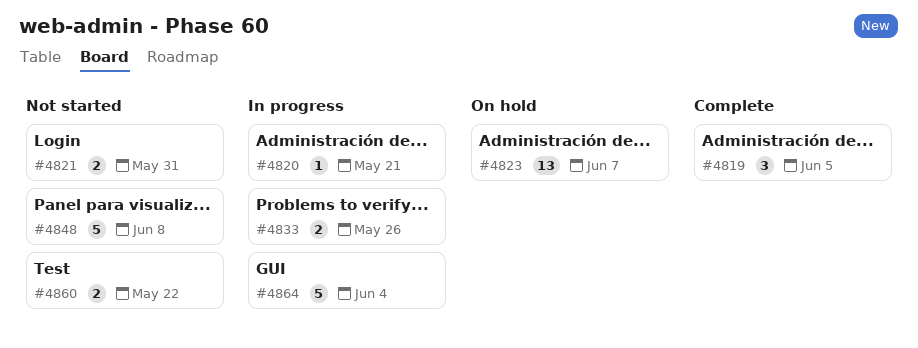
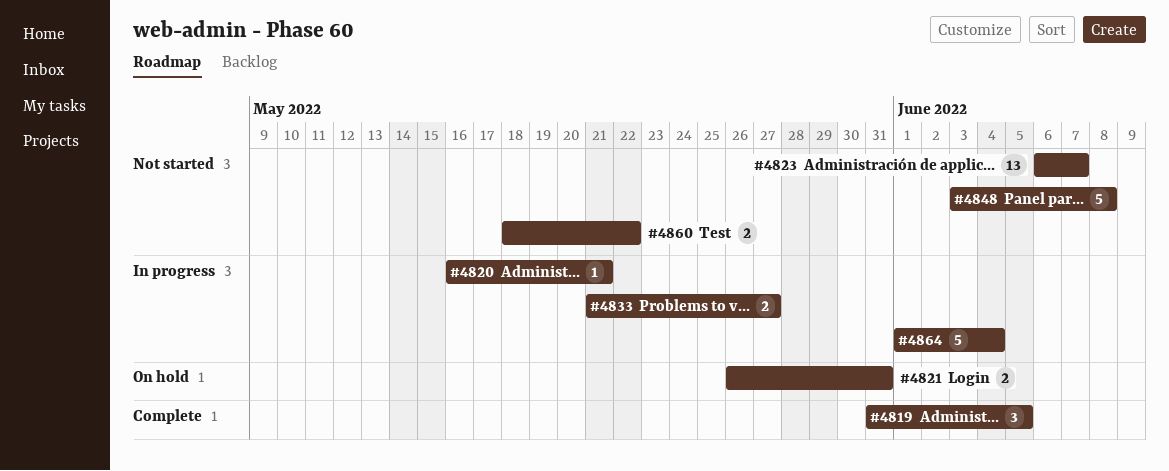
#4821, status: Not started -> On hold
#4823, status: On hold -> Not started
#4833, due: May 26 -> May 27

